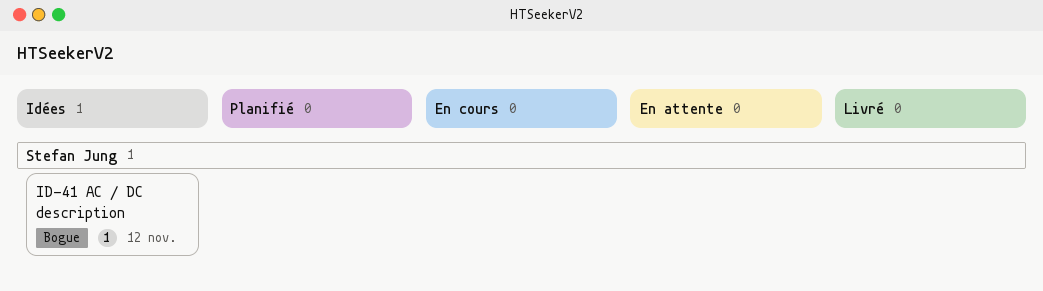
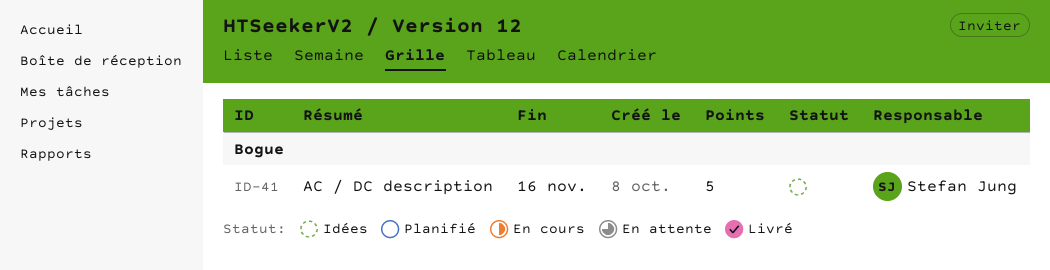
ID-41, estimate: 1 -> 5
ID-41, due: Nov 12 -> Nov 16

